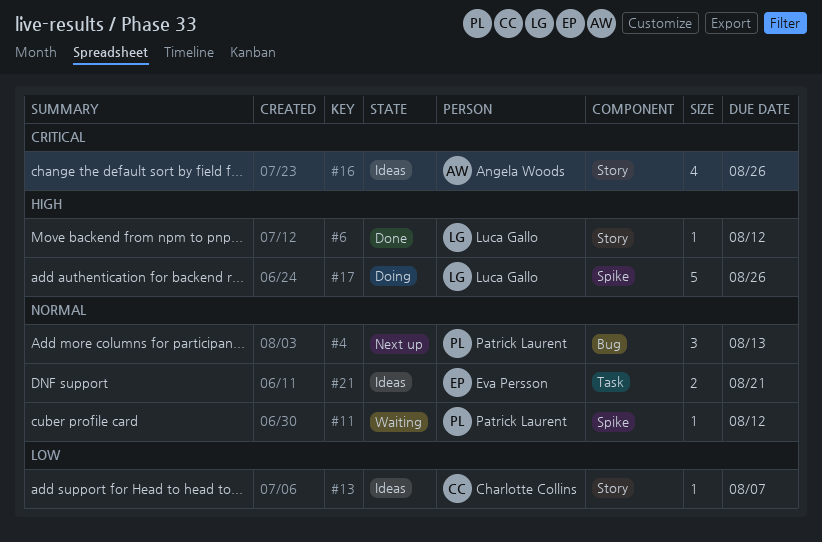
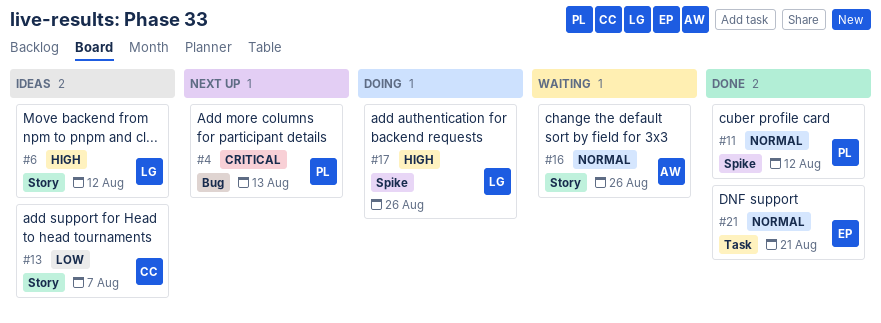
#4, priority: Normal -> Critical
#6, status: Done -> Ideas
#11, status: Waiting -> Done
#16, status: Ideas -> Waiting
#16, priority: Critical -> Normal
#21, status: Ideas -> Done

